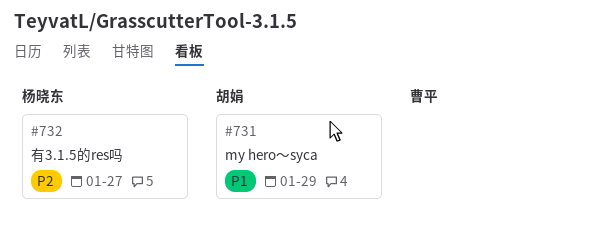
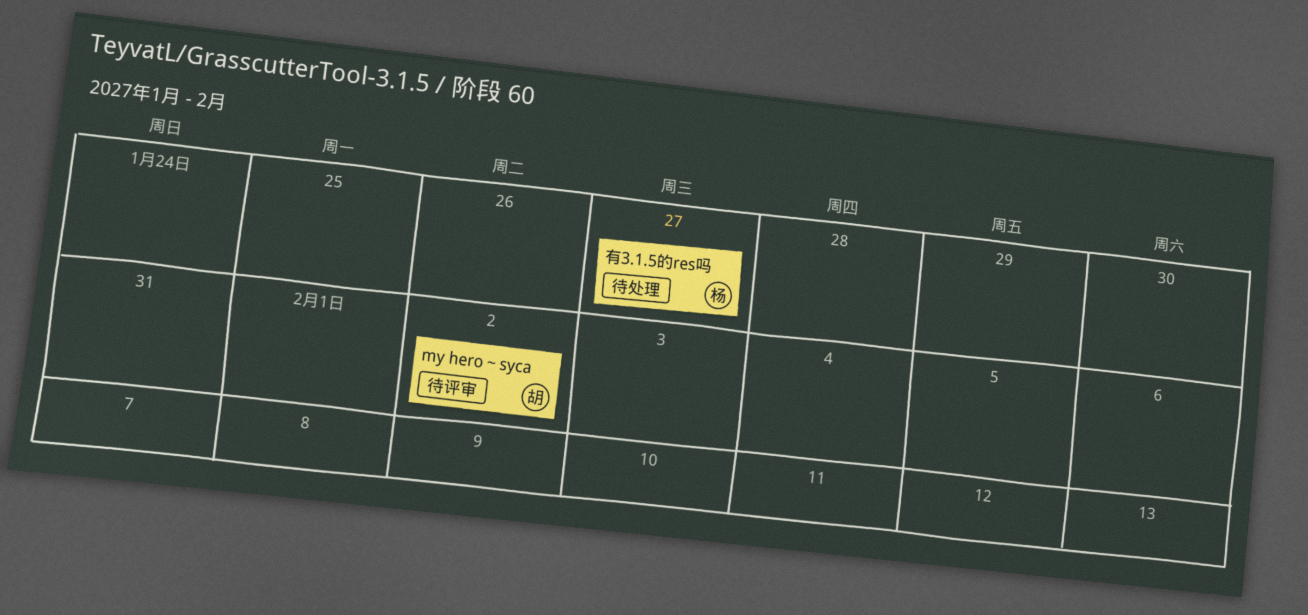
my hero～syca, due: Jan 29 -> Feb 2

